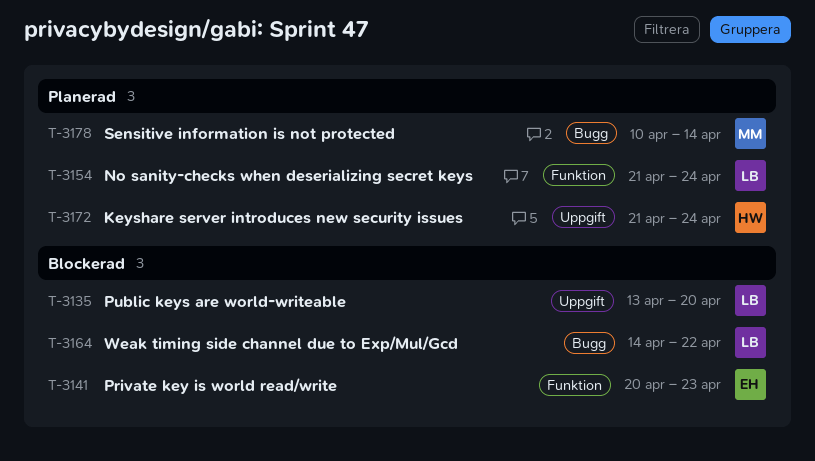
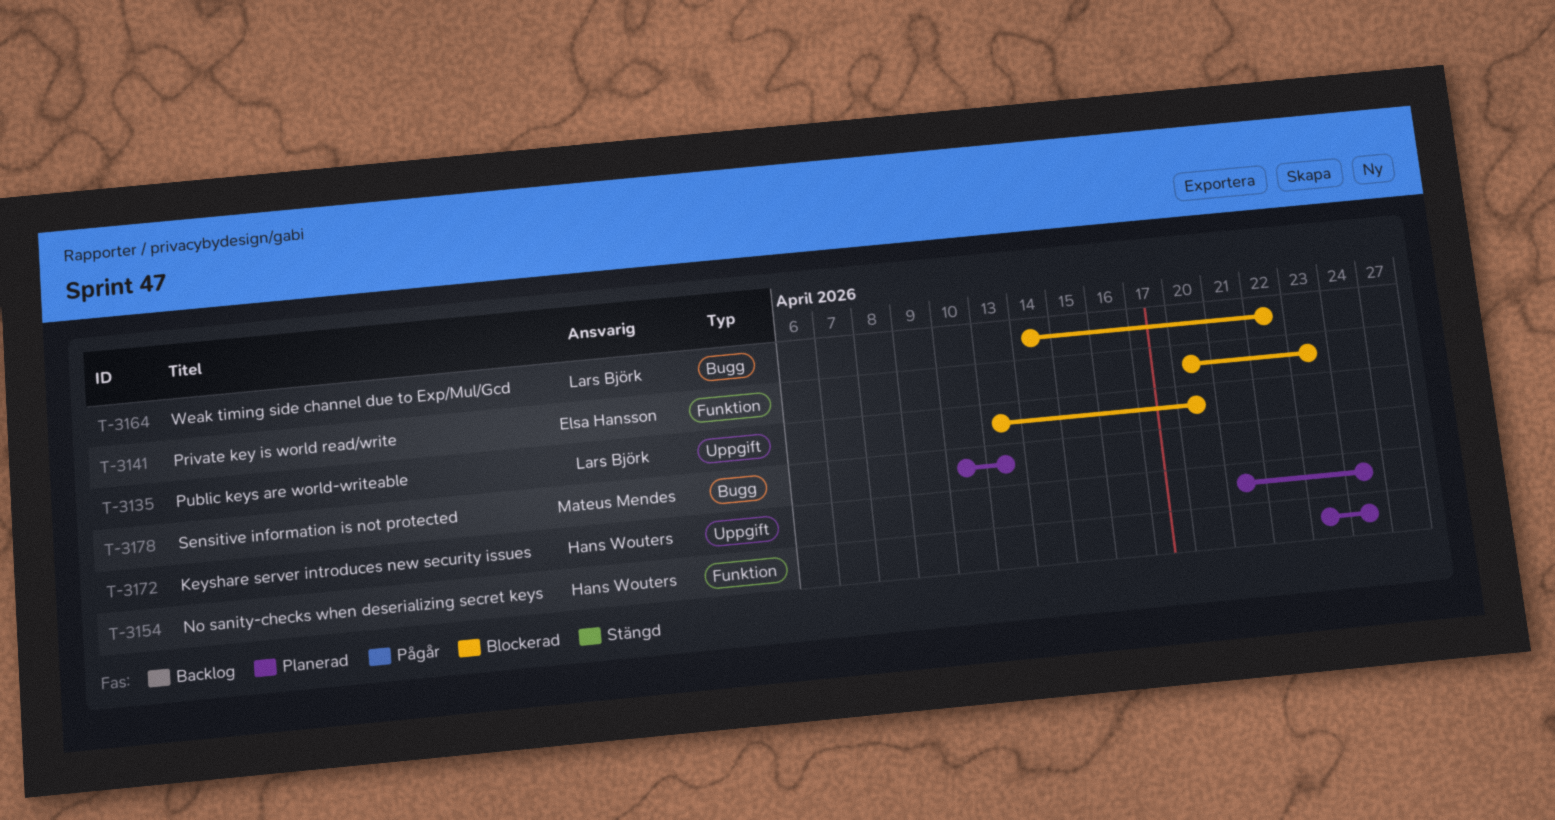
T-3154, owner: Lars Björk -> Hans Wouters
T-3154, start: Apr 21 -> Apr 23
T-3178, due: Apr 14 -> Apr 13

